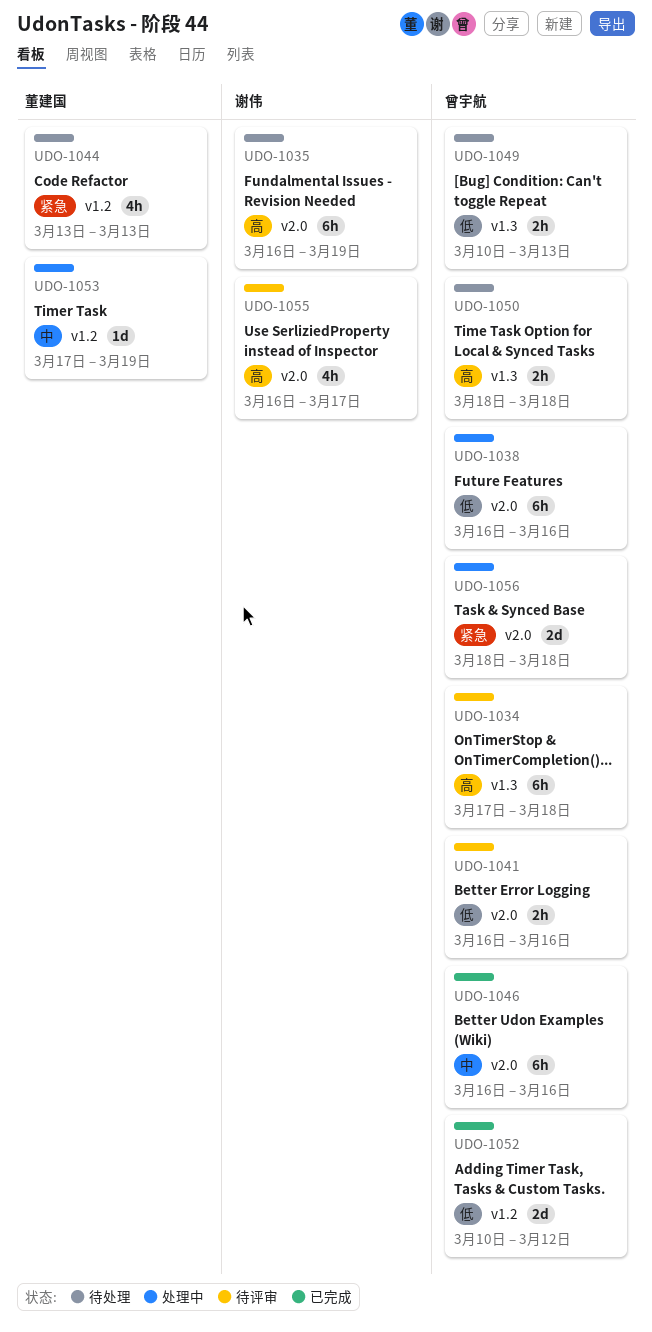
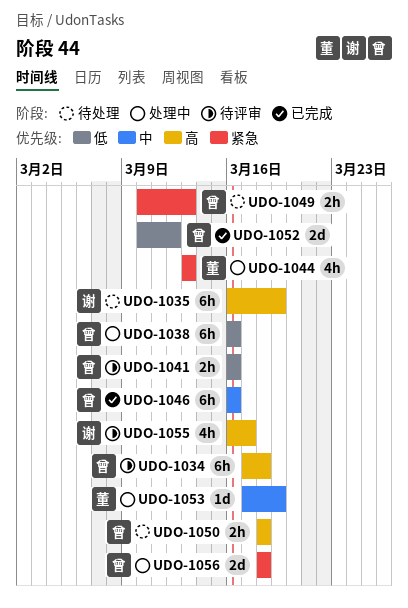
UDO-1044, status: 待处理 -> 处理中
UDO-1049, priority: 低 -> 紧急

